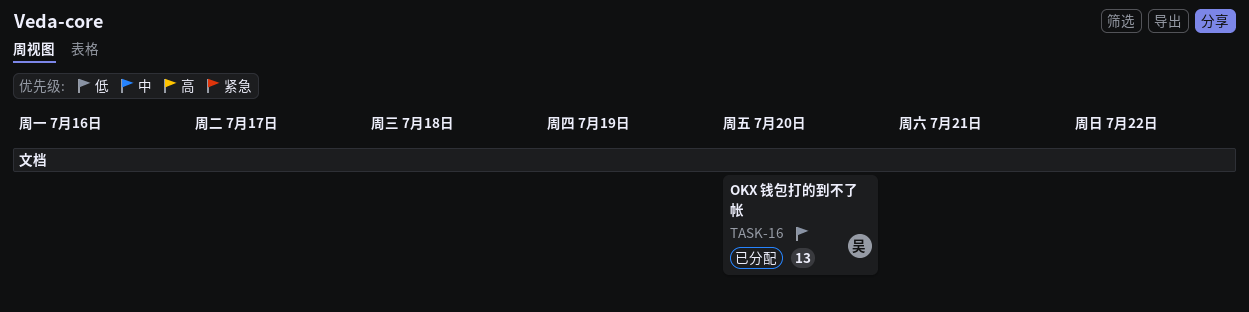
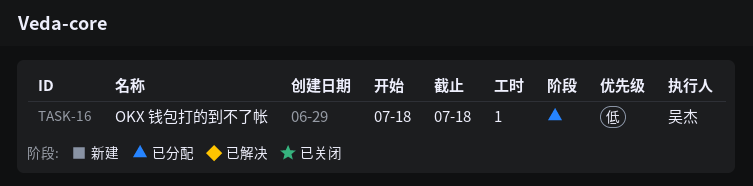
TASK-16, estimate: 13 -> 1
TASK-16, due: Jul 20 -> Jul 18

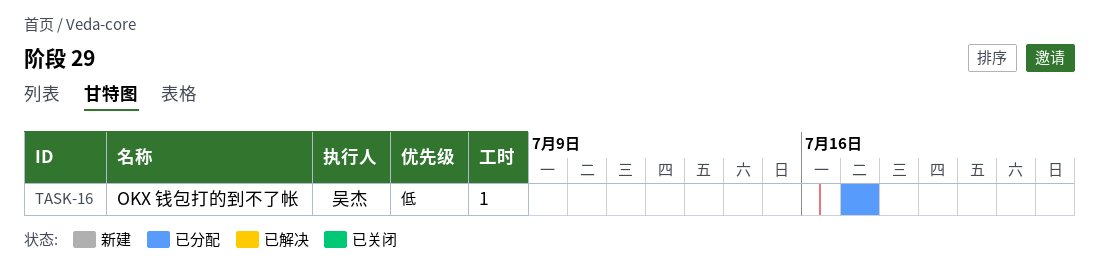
TASK-16, start: Jul 18 -> Jul 17
TASK-16, due: Jul 18 -> Jul 17

